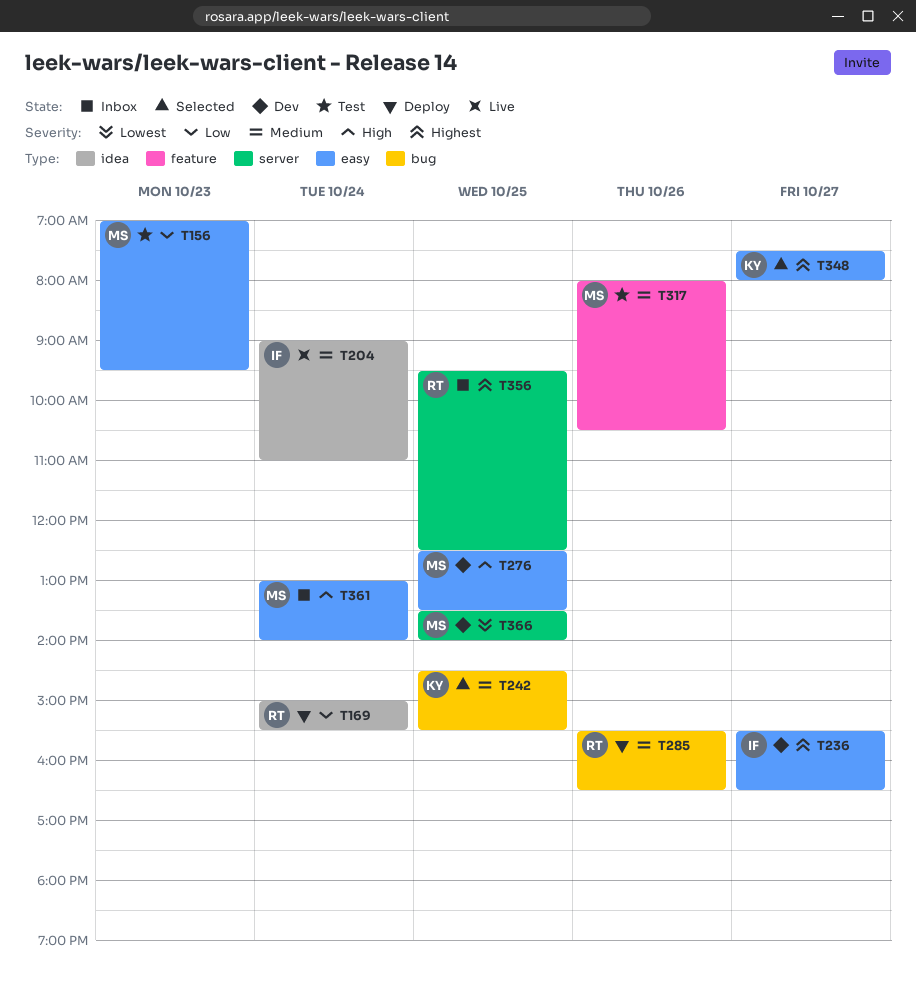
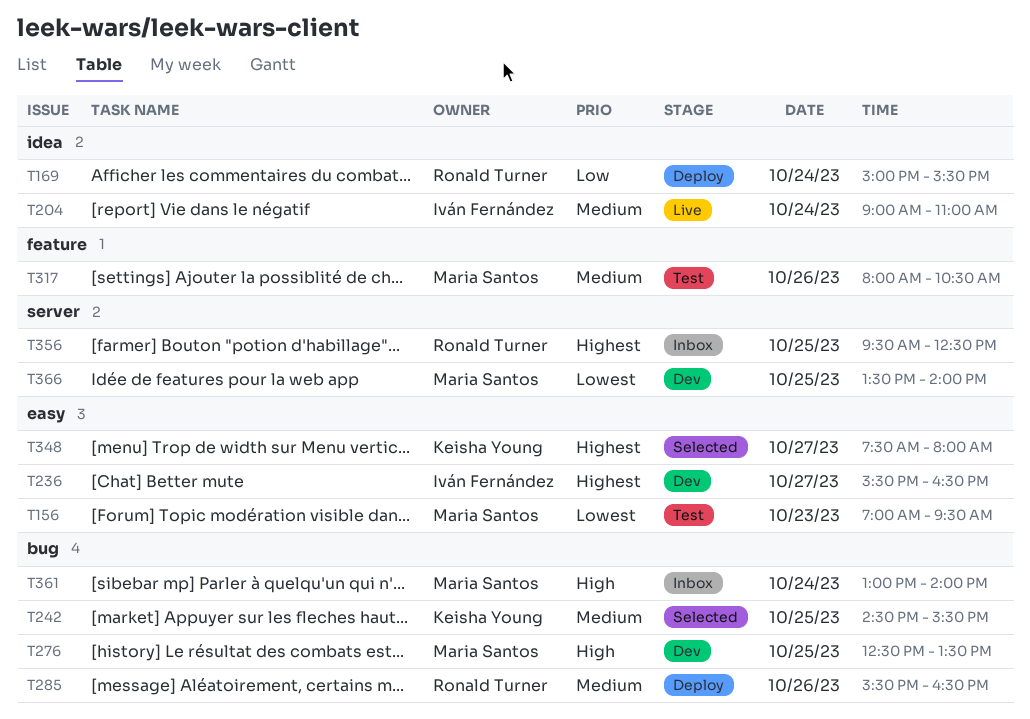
T156, priority: Low -> Lowest
T276, label: easy -> bug
T361, label: easy -> bug

